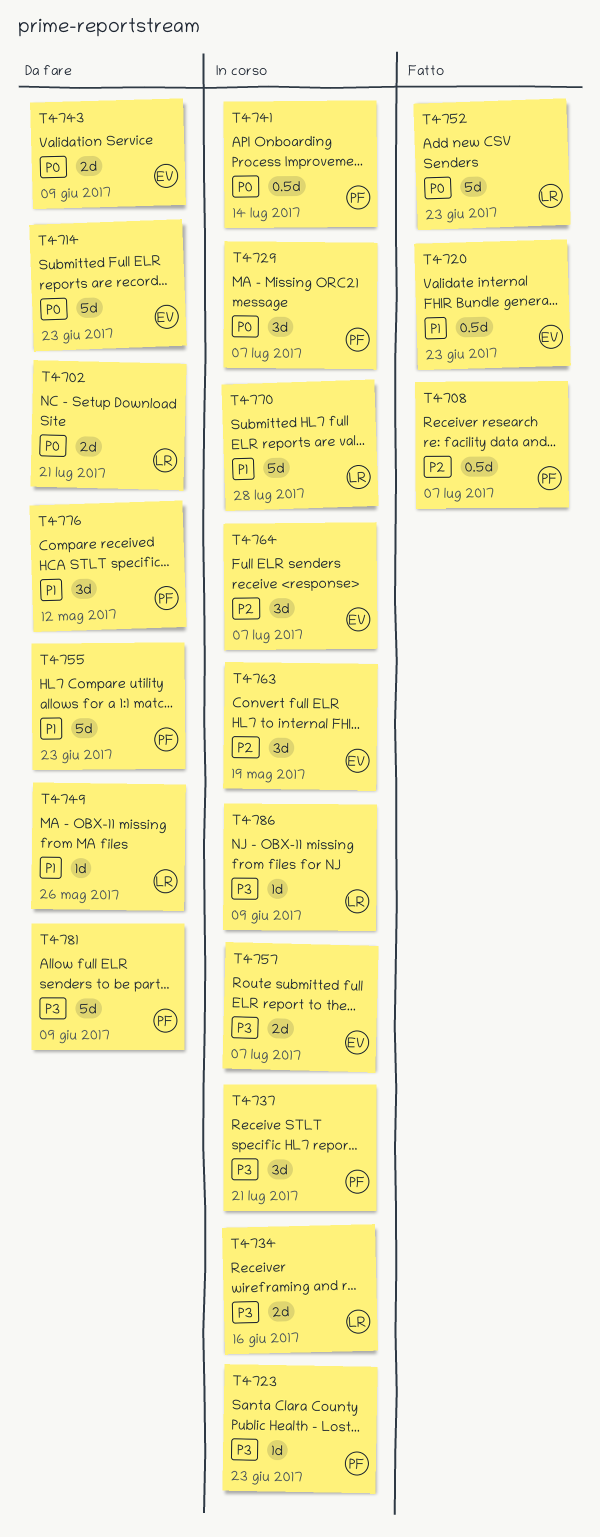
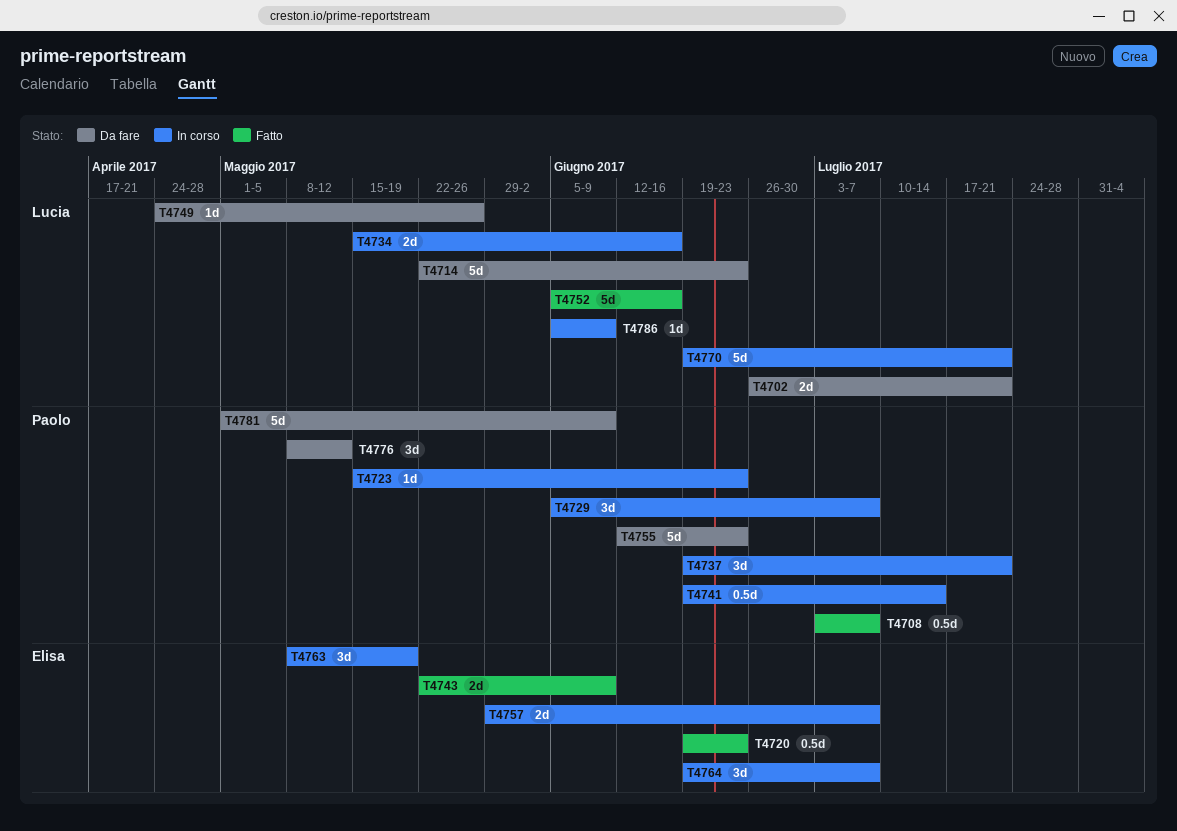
T4714, owner: Elisa -> Lucia
T4743, status: Da fare -> Fatto
T4752, due: Jun 23 -> Jun 16
T4770, due: Jul 28 -> Jul 21

